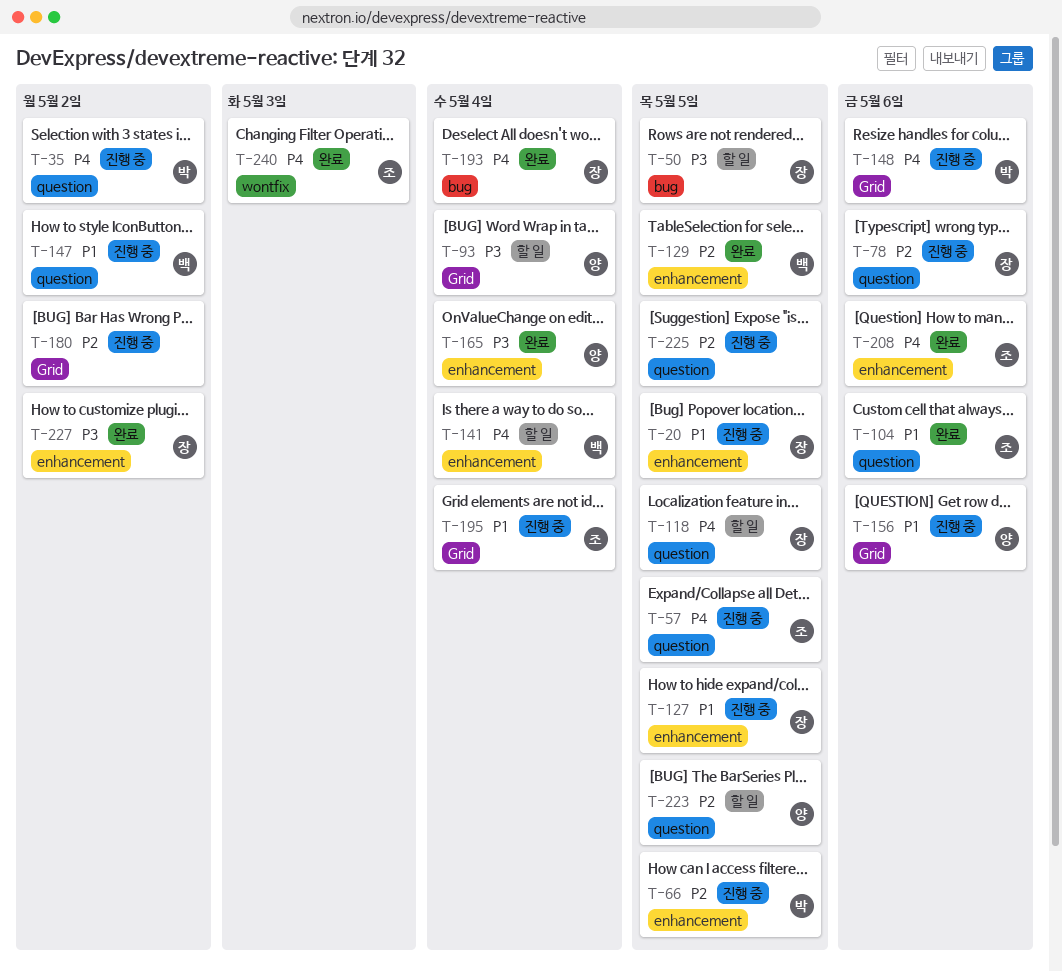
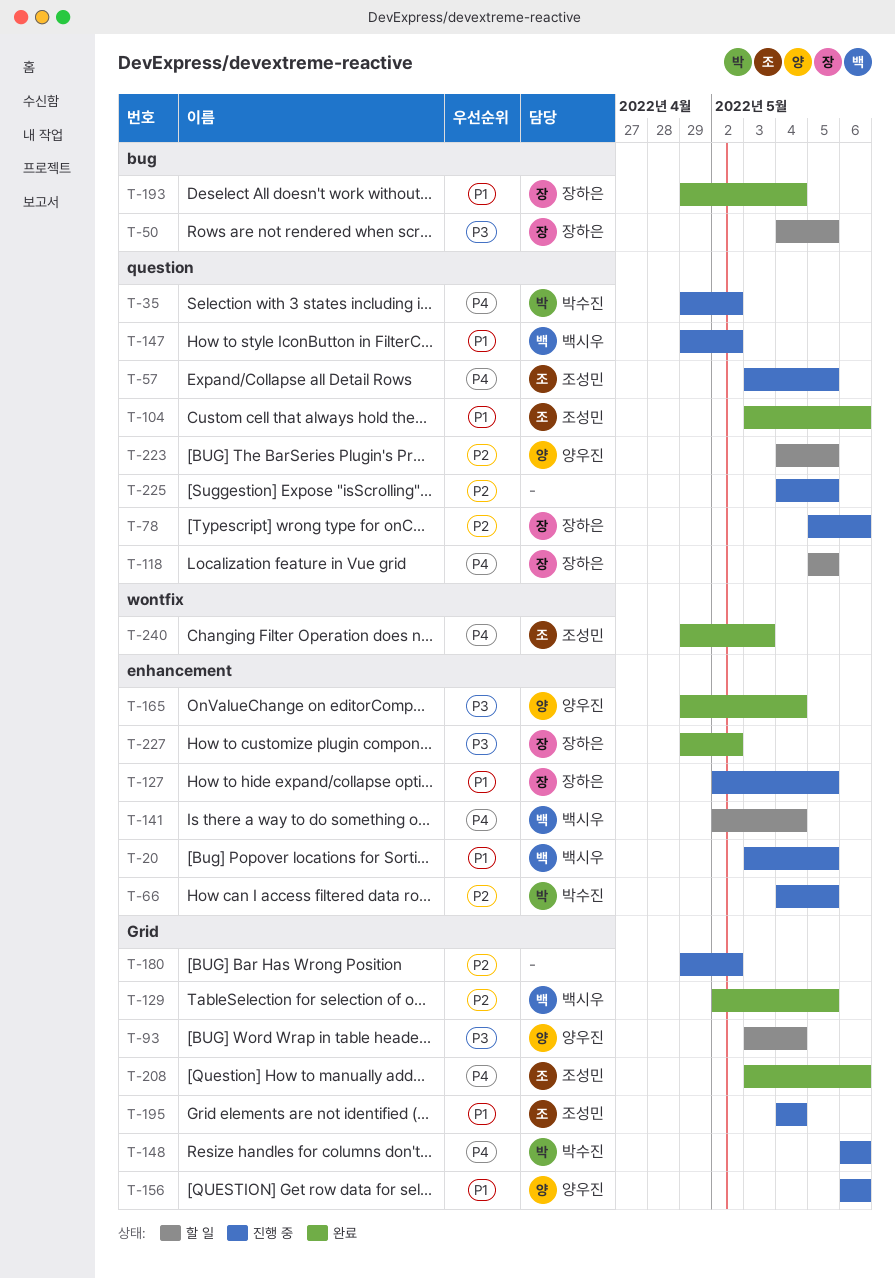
T-20, owner: 장하은 -> 백시우
T-129, label: enhancement -> Grid
T-193, priority: P4 -> P1
T-208, label: enhancement -> Grid

